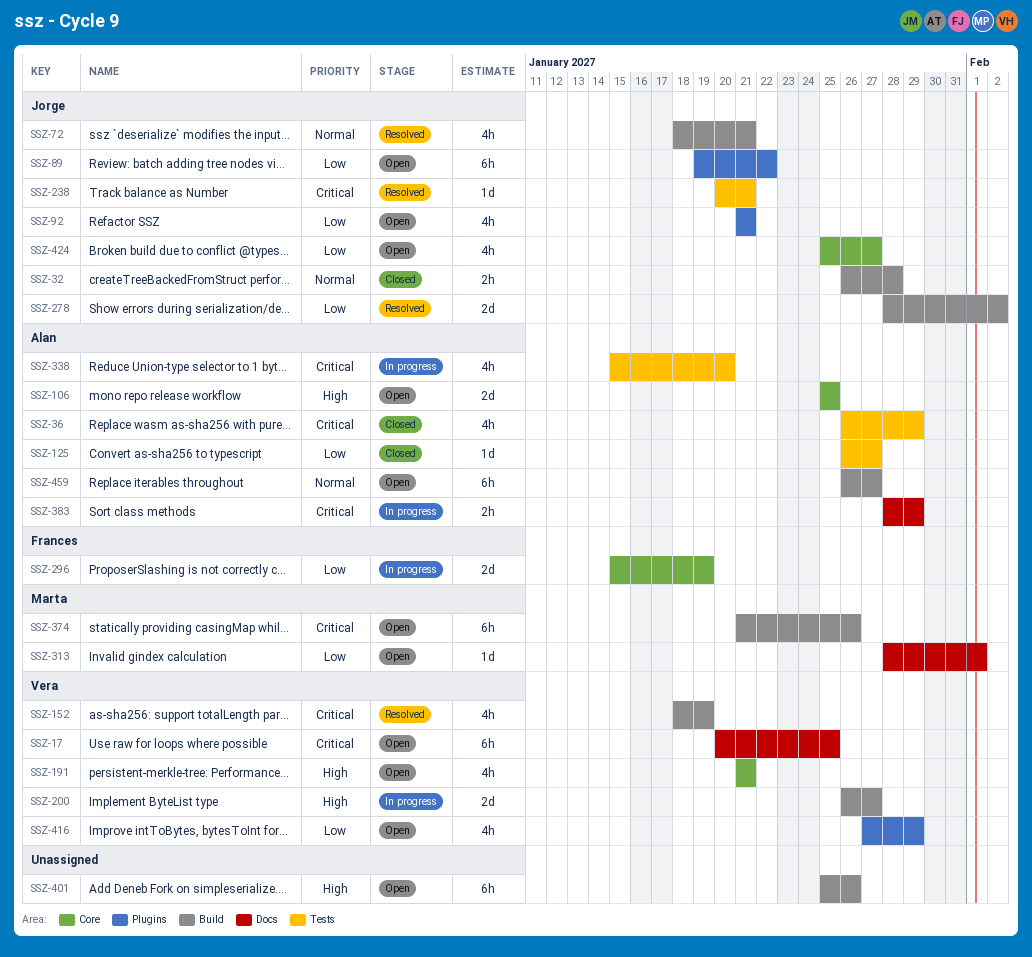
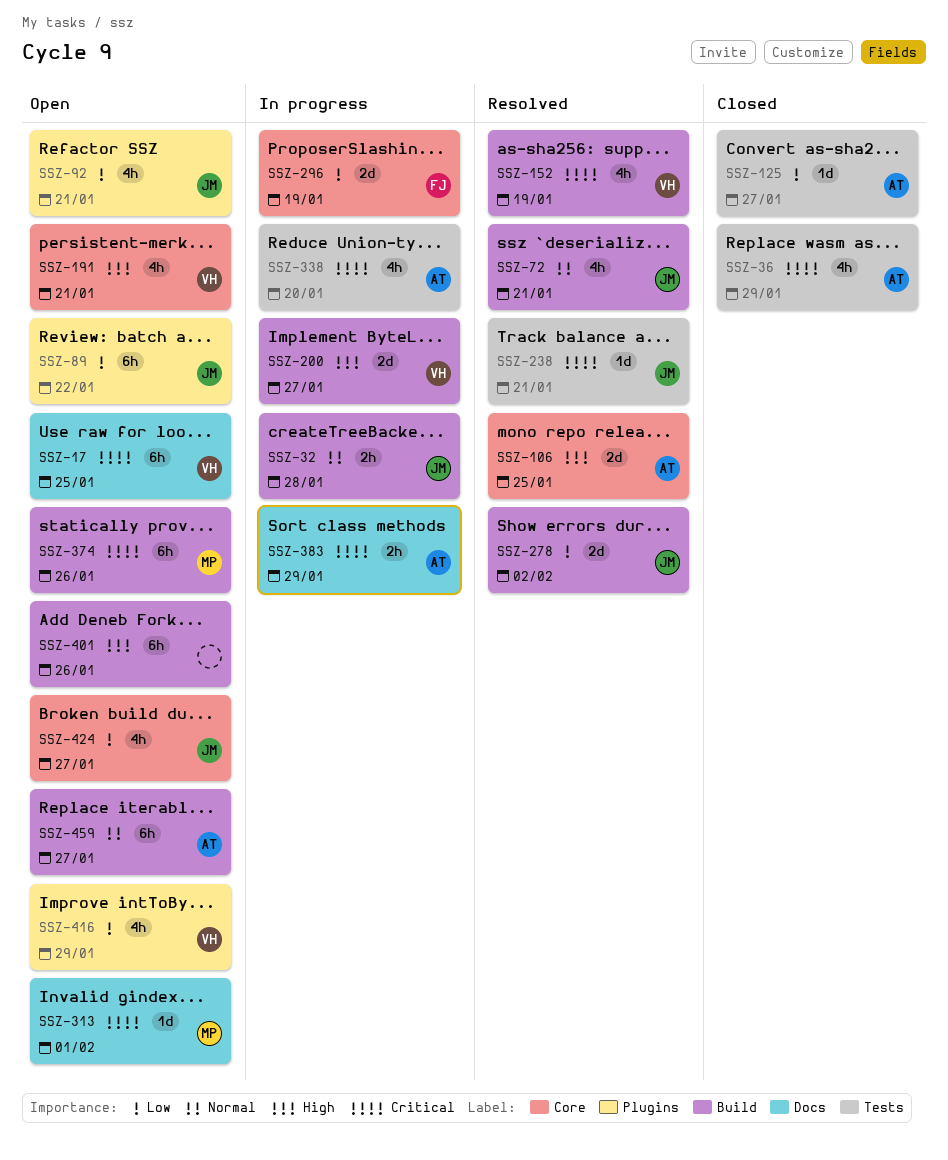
SSZ-32, status: Closed -> In progress
SSZ-106, status: Open -> Resolved
SSZ-313, priority: Low -> Critical

